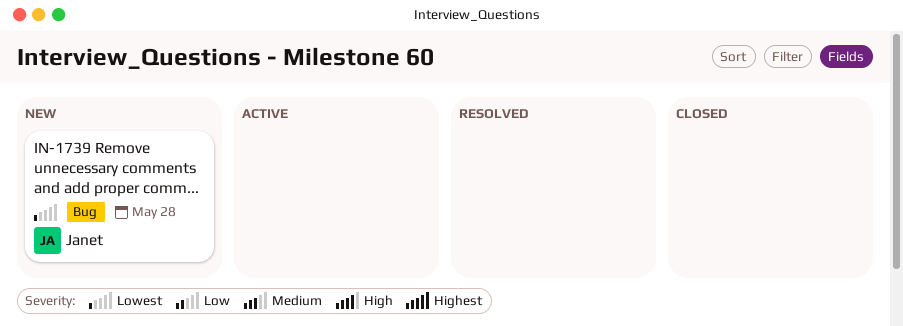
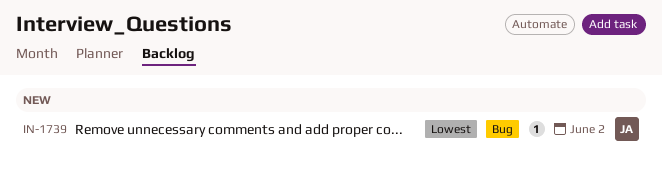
IN-1739, due: May 28 -> Jun 2

